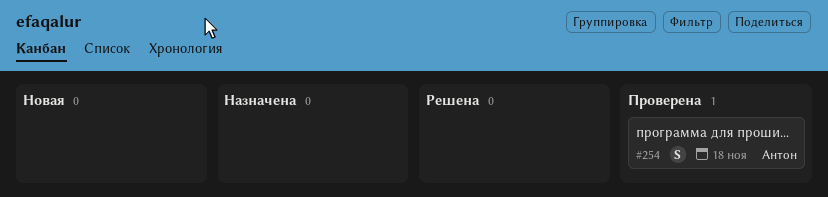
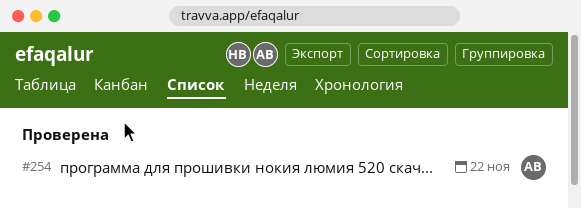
#254, due: Nov 18 -> Nov 22

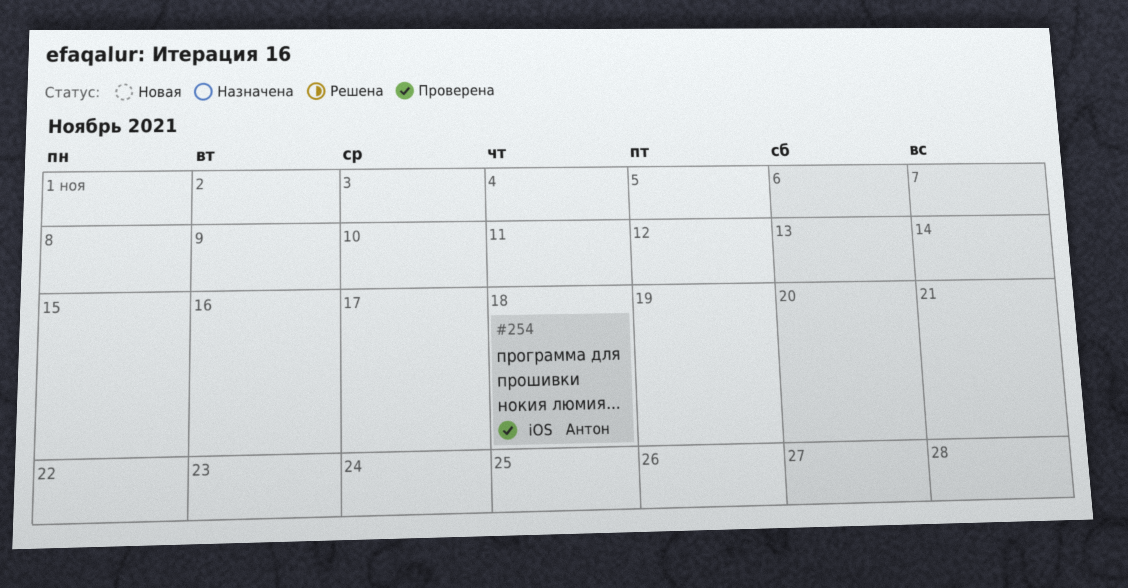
#254, due: Nov 22 -> Nov 18

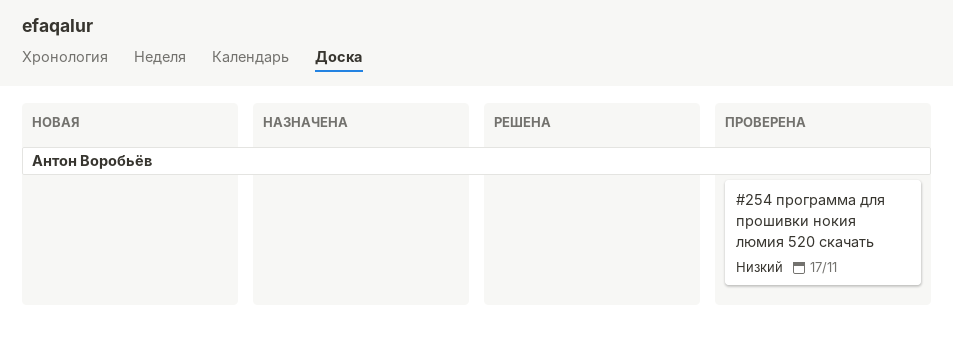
#254, due: Nov 18 -> Nov 17

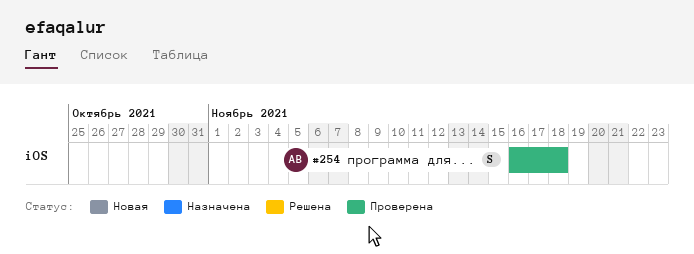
#254, due: Nov 17 -> Nov 18

